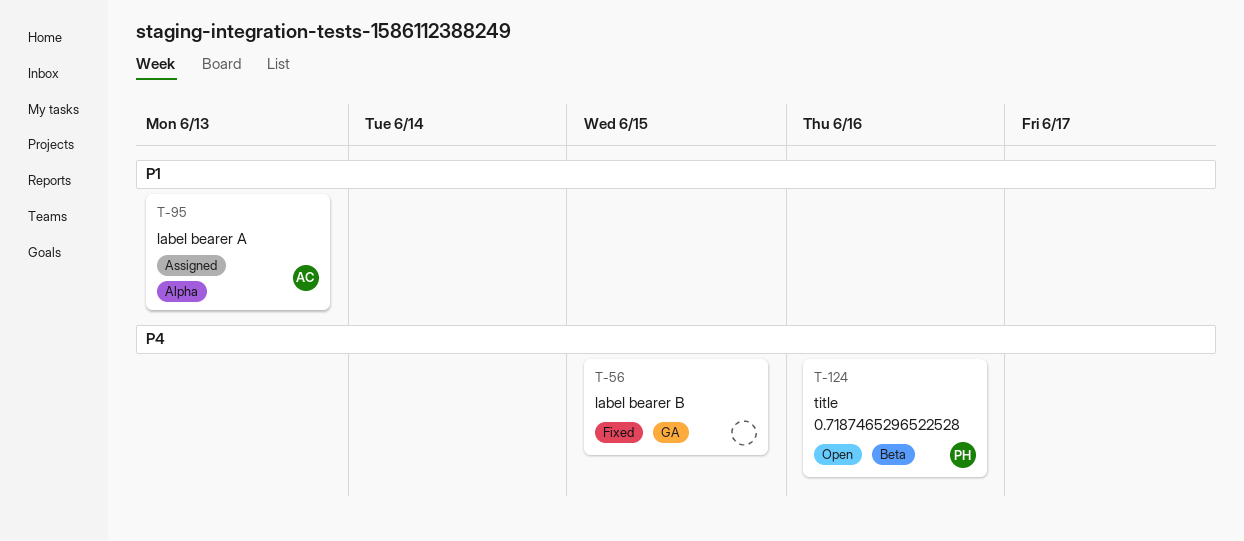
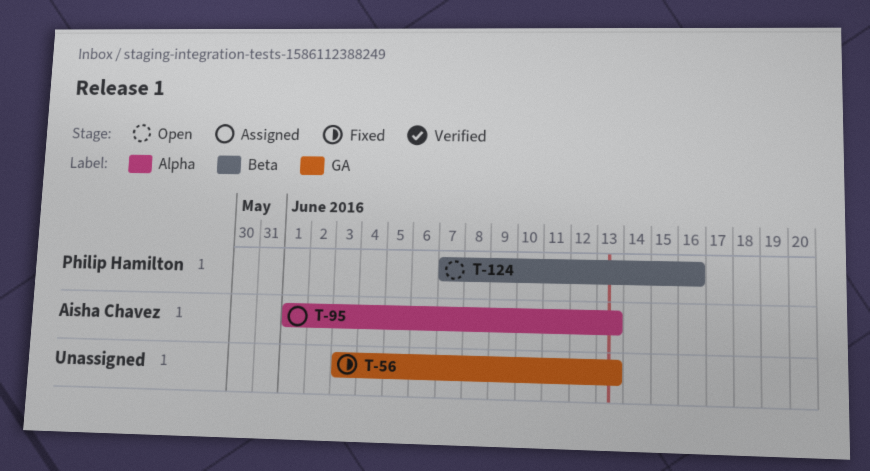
T-56, due: Jun 15 -> Jun 13

